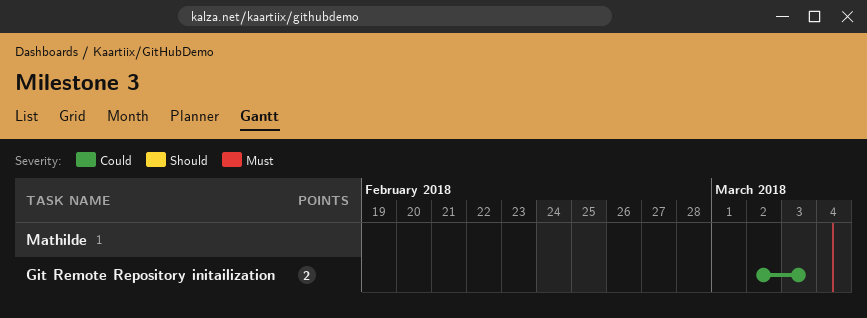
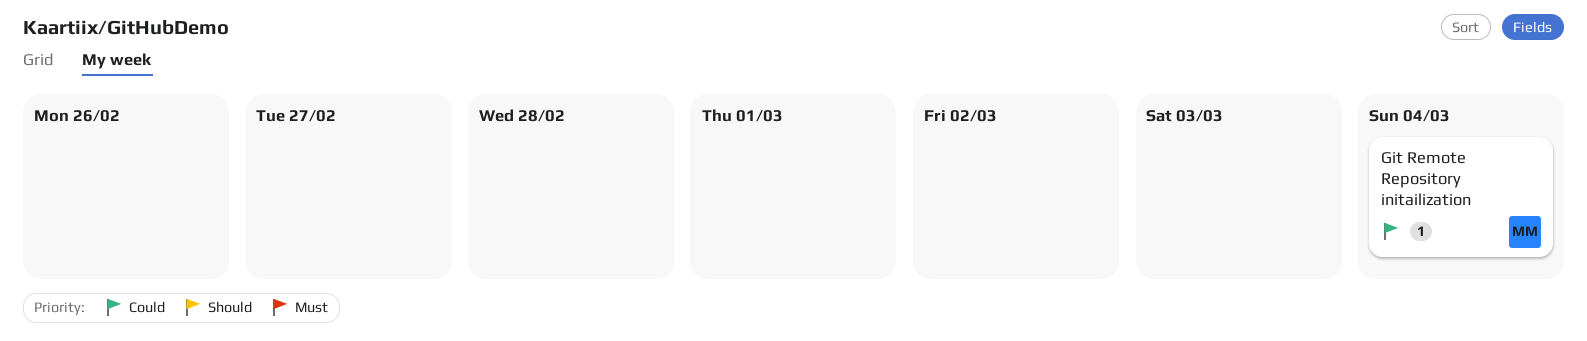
Git Remote Repository initailization, estimate: 2 -> 1
Git Remote Repository initailization, due: Mar 3 -> Mar 4

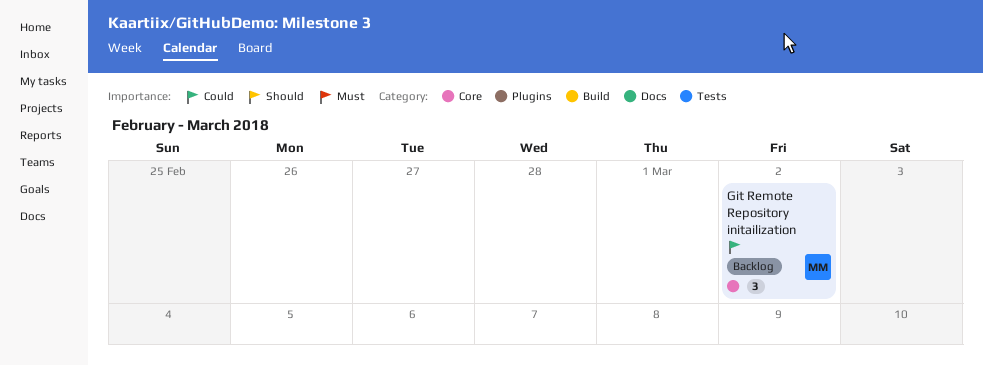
Git Remote Repository initailization, estimate: 1 -> 3
Git Remote Repository initailization, due: Mar 4 -> Mar 2

